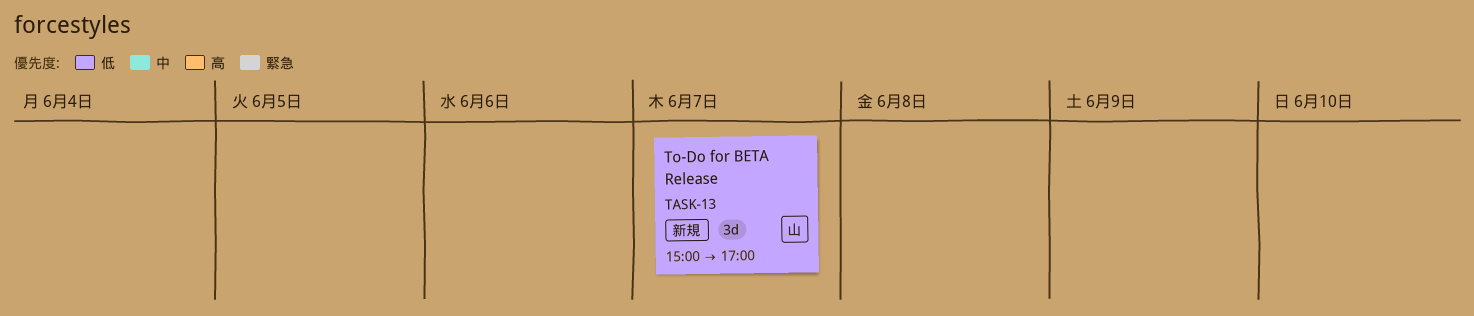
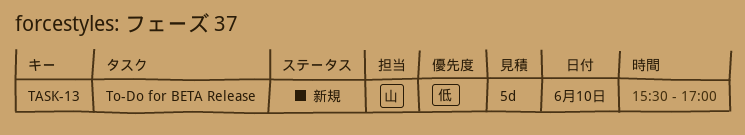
TASK-13, estimate: 3d -> 5d
TASK-13, day: Jun 7 -> Jun 10
TASK-13, begins: 15:00 -> 15:30

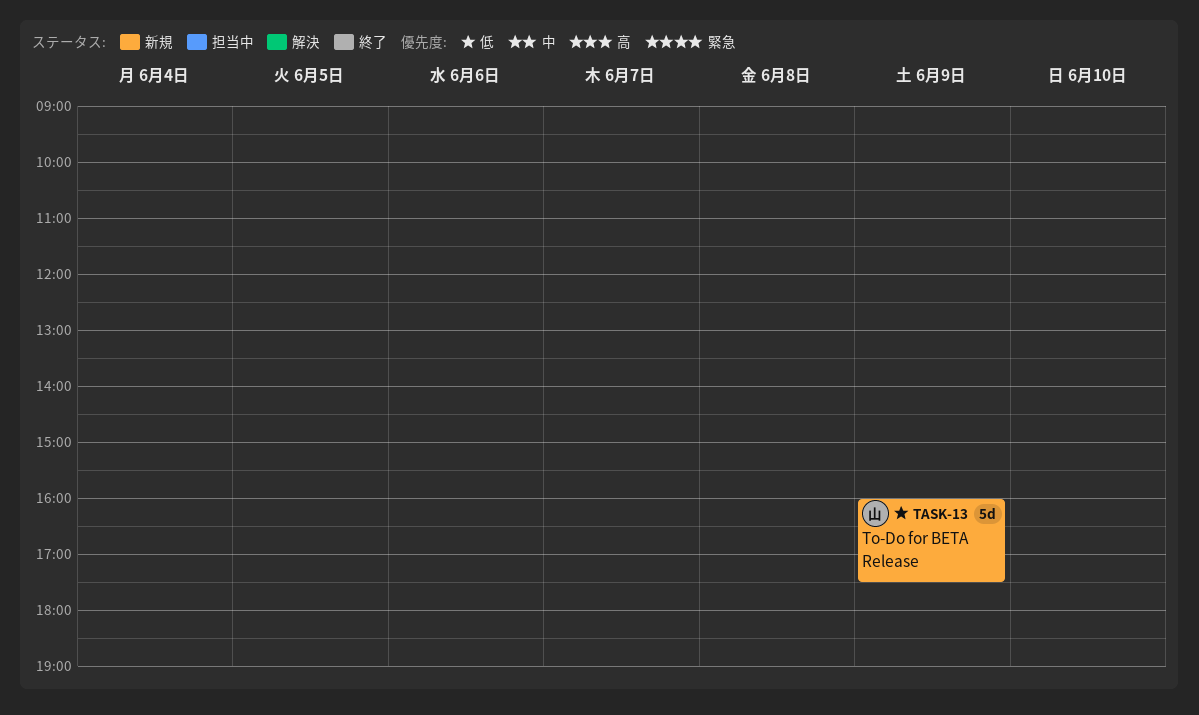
TASK-13, day: Jun 10 -> Jun 9
TASK-13, begins: 15:30 -> 16:00
TASK-13, ends: 17:00 -> 17:30

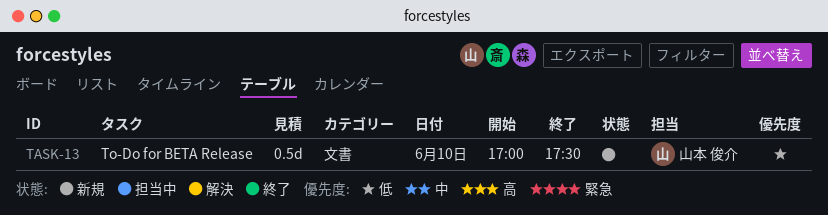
TASK-13, estimate: 5d -> 0.5d
TASK-13, day: Jun 9 -> Jun 10
TASK-13, begins: 16:00 -> 17:00

